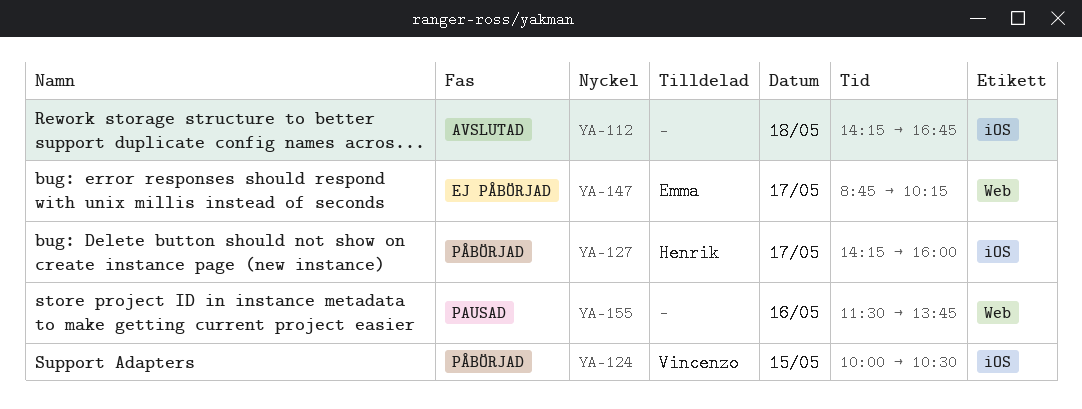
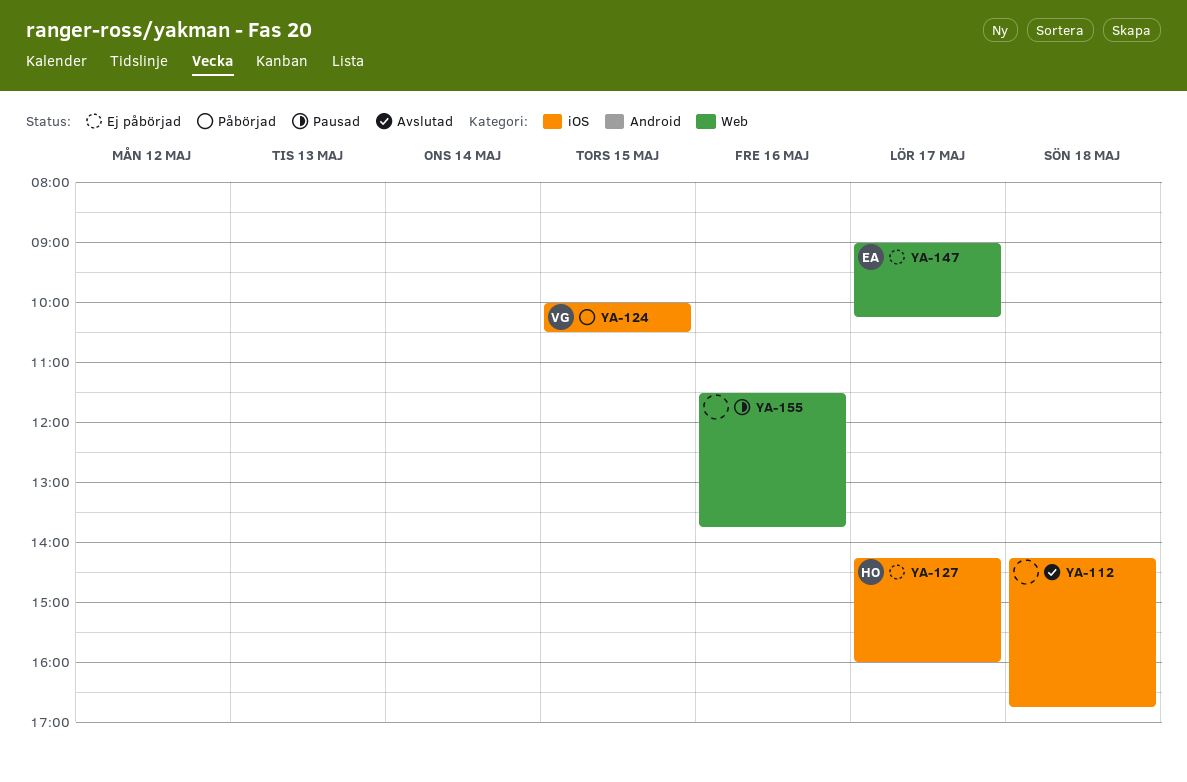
YA-127, status: Påbörjad -> Ej påbörjad
YA-147, begins: 08:45 -> 09:00

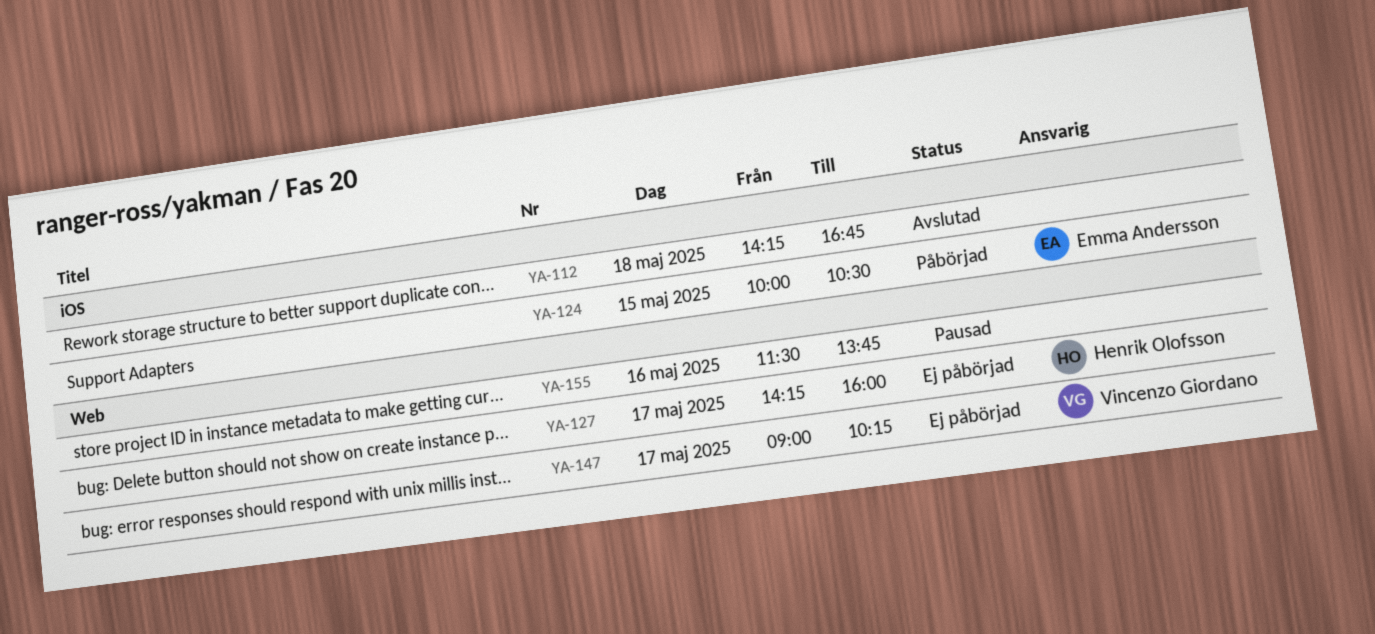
YA-124, owner: Vincenzo Giordano -> Emma Andersson
YA-127, label: iOS -> Web
YA-147, owner: Emma Andersson -> Vincenzo Giordano

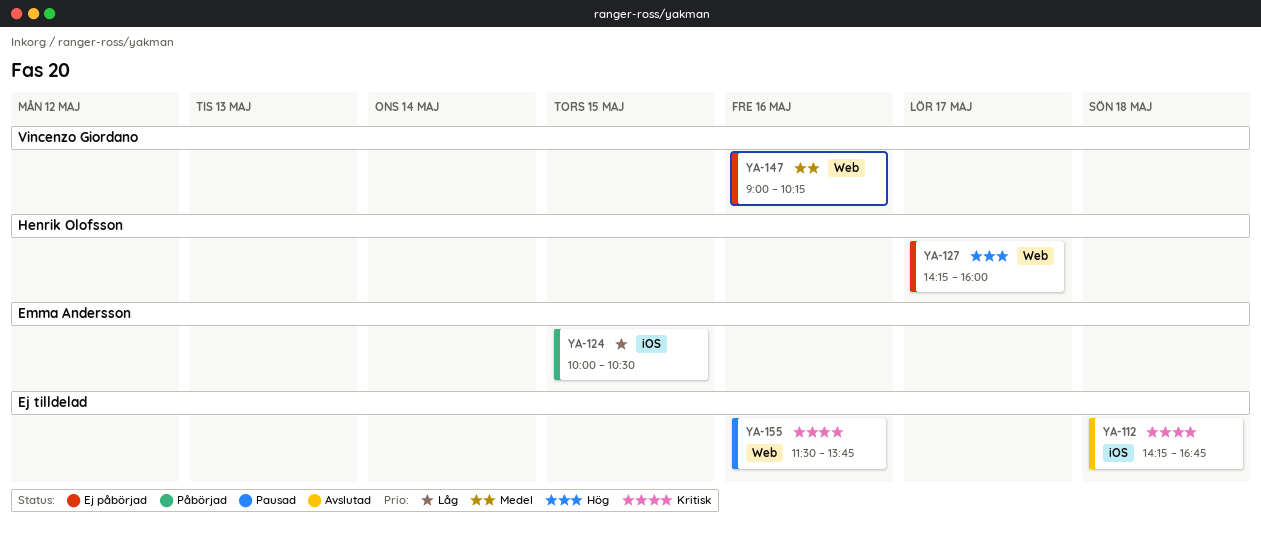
YA-147, day: May 17 -> May 16

